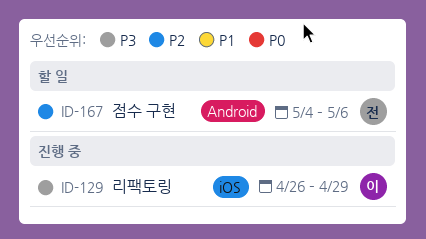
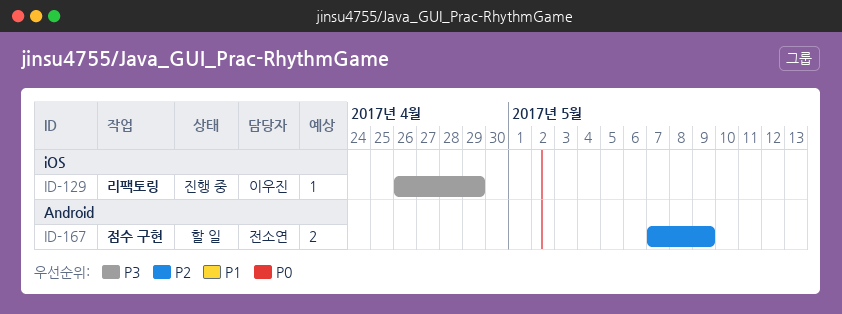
ID-167, start: May 4 -> May 7
ID-167, due: May 6 -> May 9

